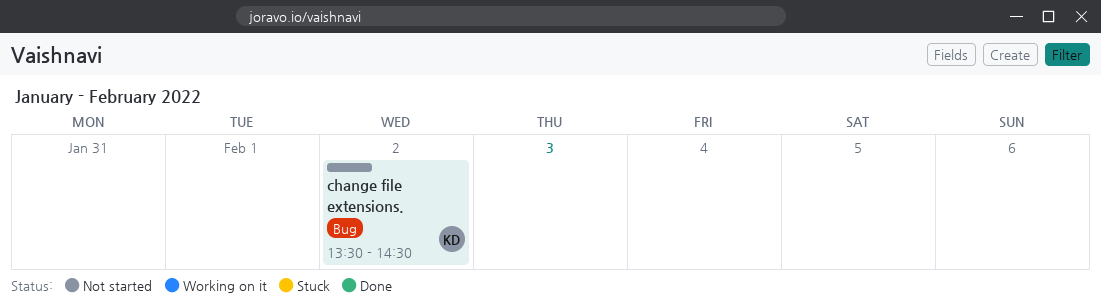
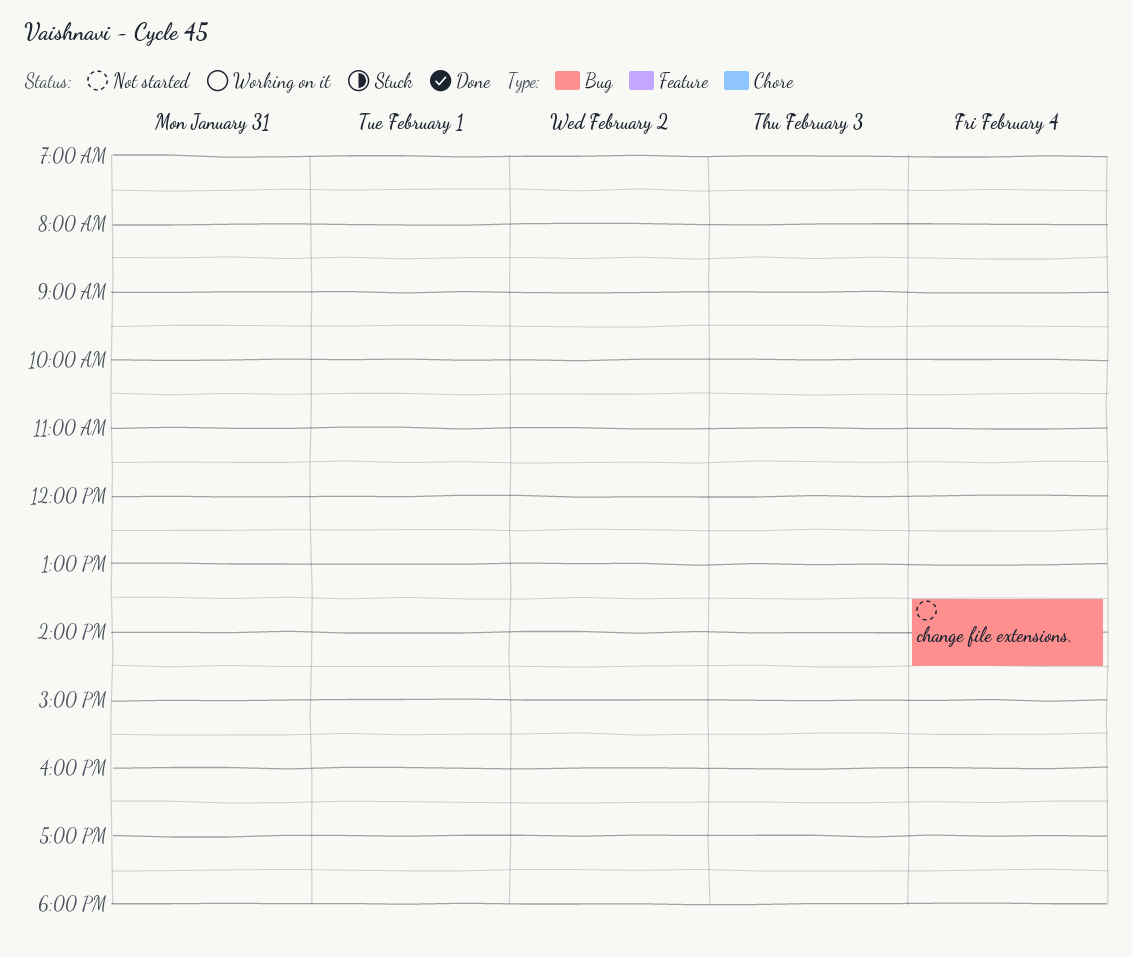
change file extensions., day: Feb 2 -> Feb 4

